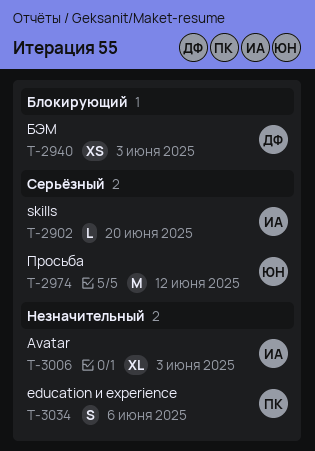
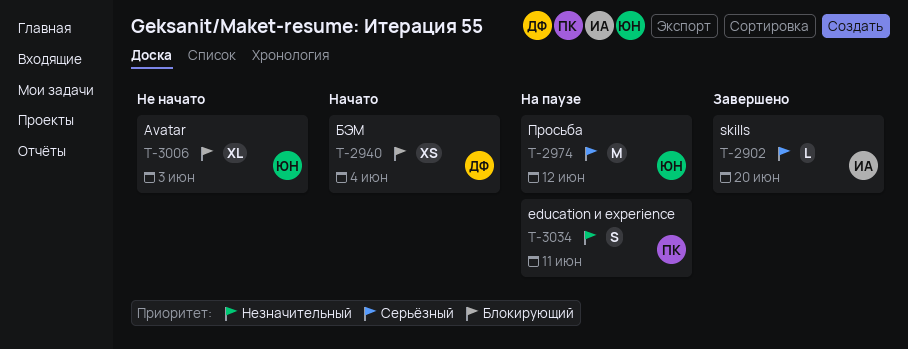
T-2940, due: Jun 3 -> Jun 4
T-3006, owner: ИА -> ЮН
T-3006, priority: Незначительный -> Блокирующий
T-3034, due: Jun 6 -> Jun 11

